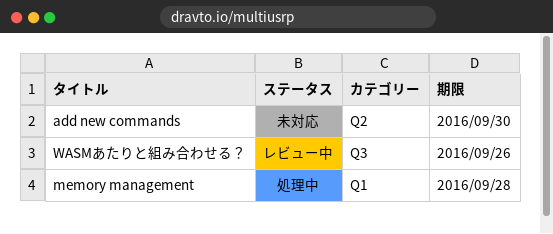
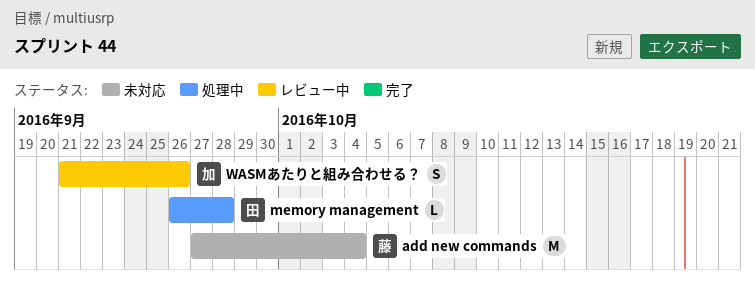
add new commands, due: Sep 30 -> Oct 4

